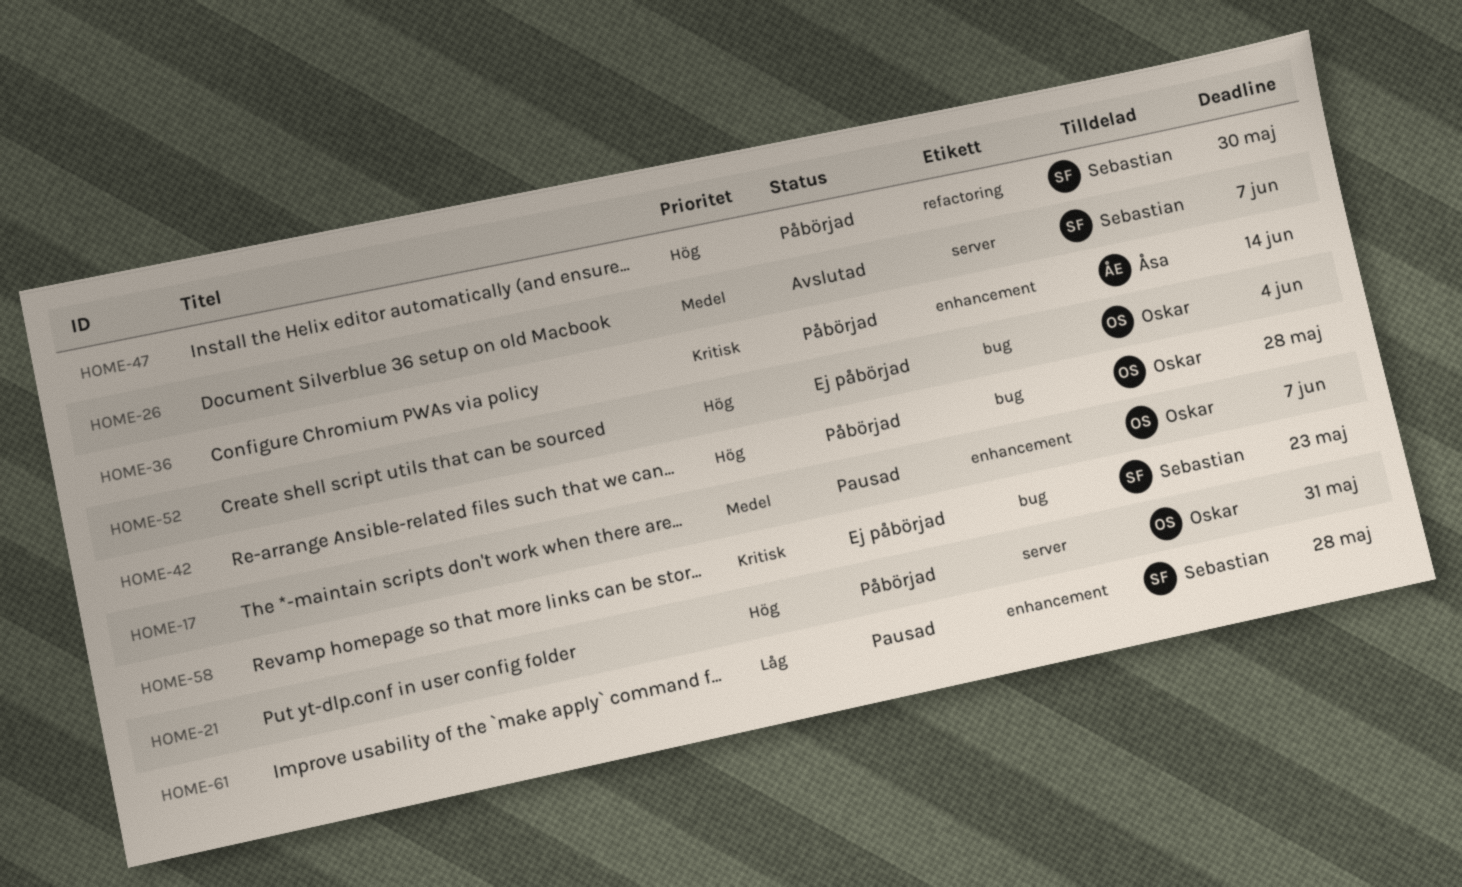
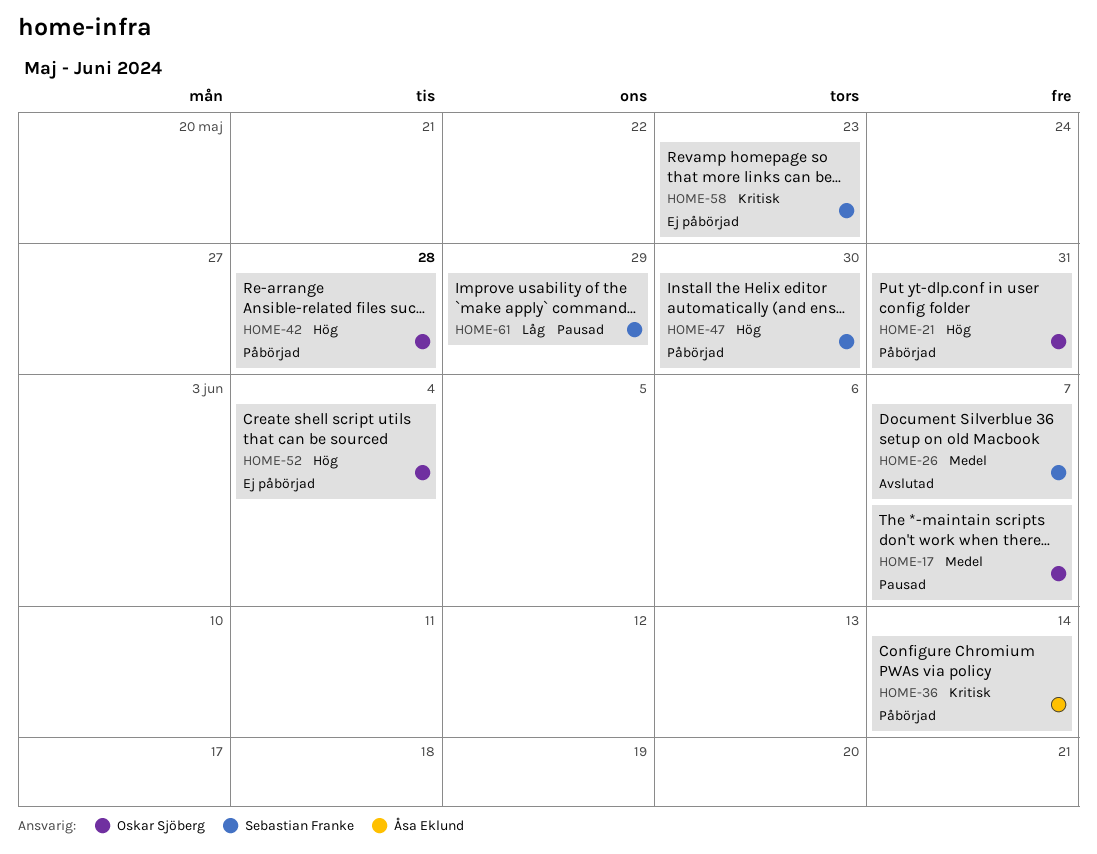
HOME-61, due: May 28 -> May 29

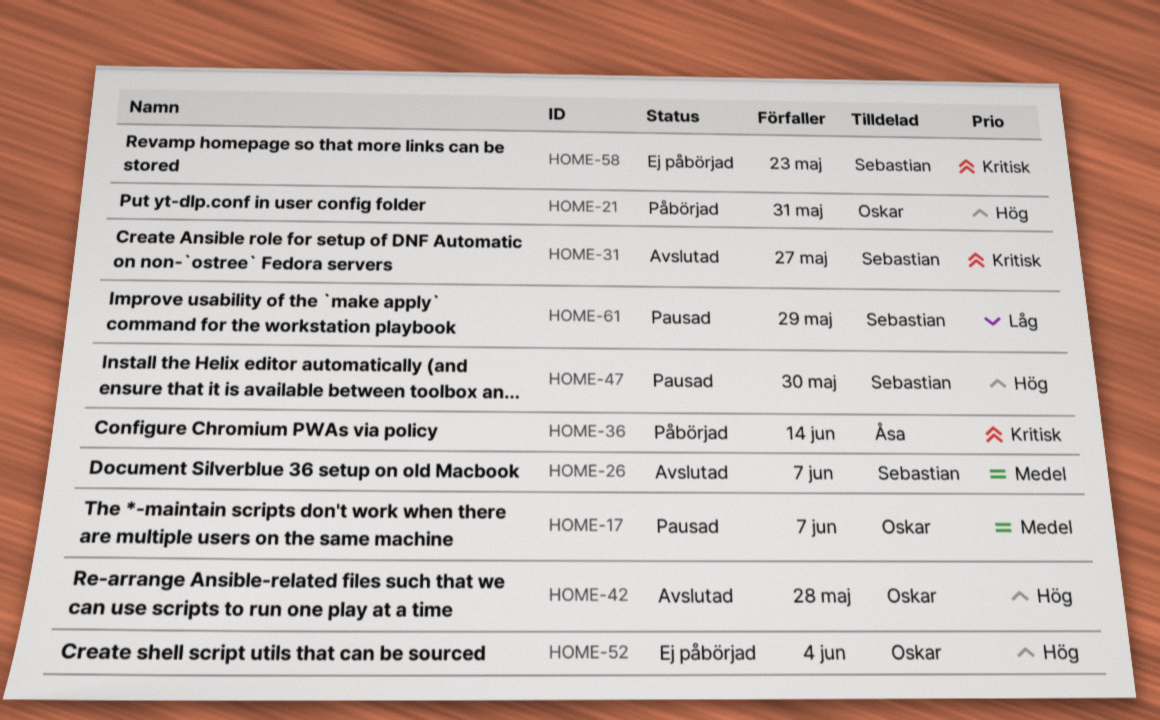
HOME-31: none -> present
HOME-42, status: Påbörjad -> Avslutad
HOME-47, status: Påbörjad -> Pausad

